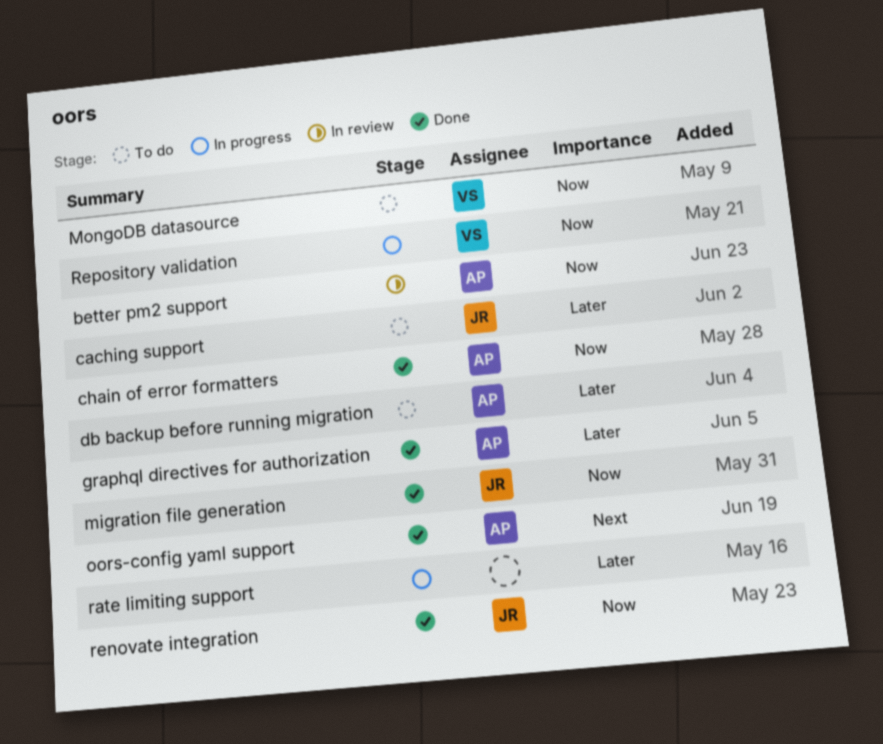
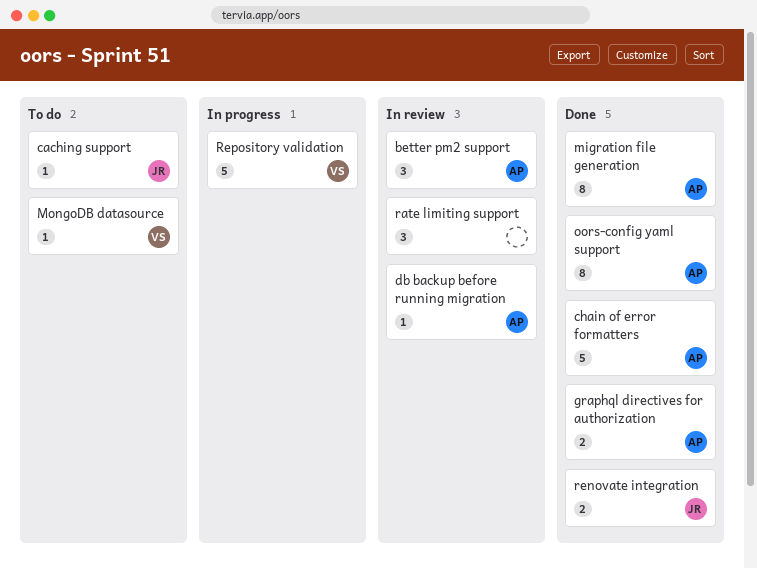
db backup before running migration, status: To do -> In review
migration file generation, owner: JR -> AP
rate limiting support, status: In progress -> In review

